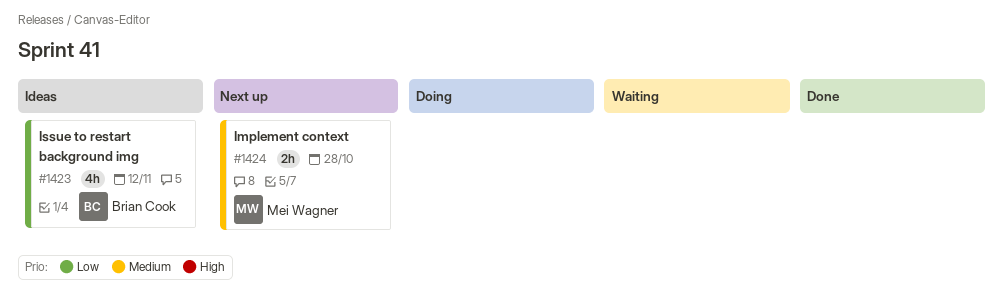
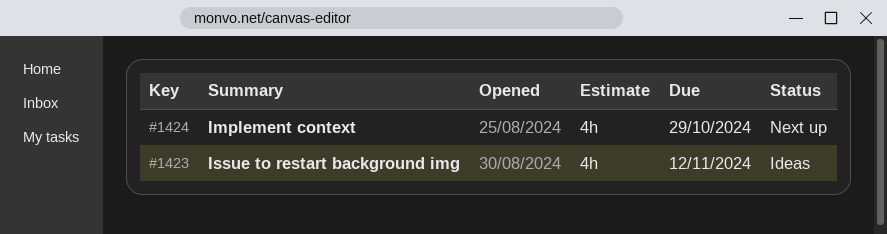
#1424, estimate: 2h -> 4h
#1424, due: Oct 28 -> Oct 29

